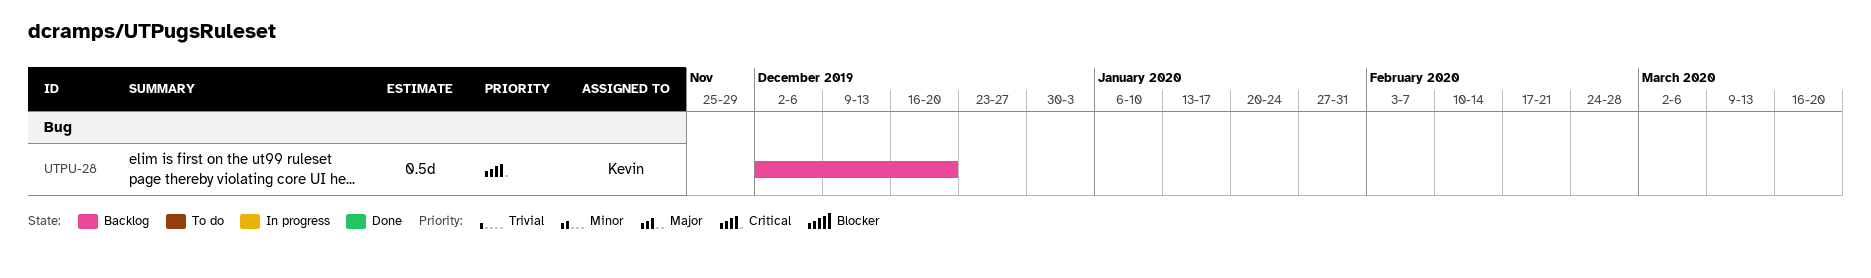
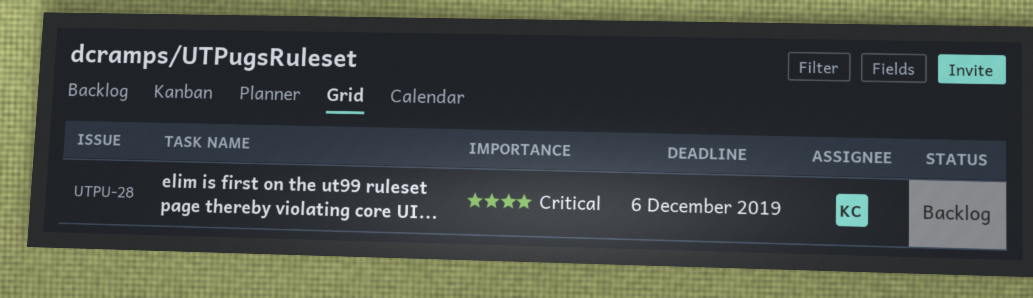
UTPU-28, due: Dec 20 -> Dec 6

